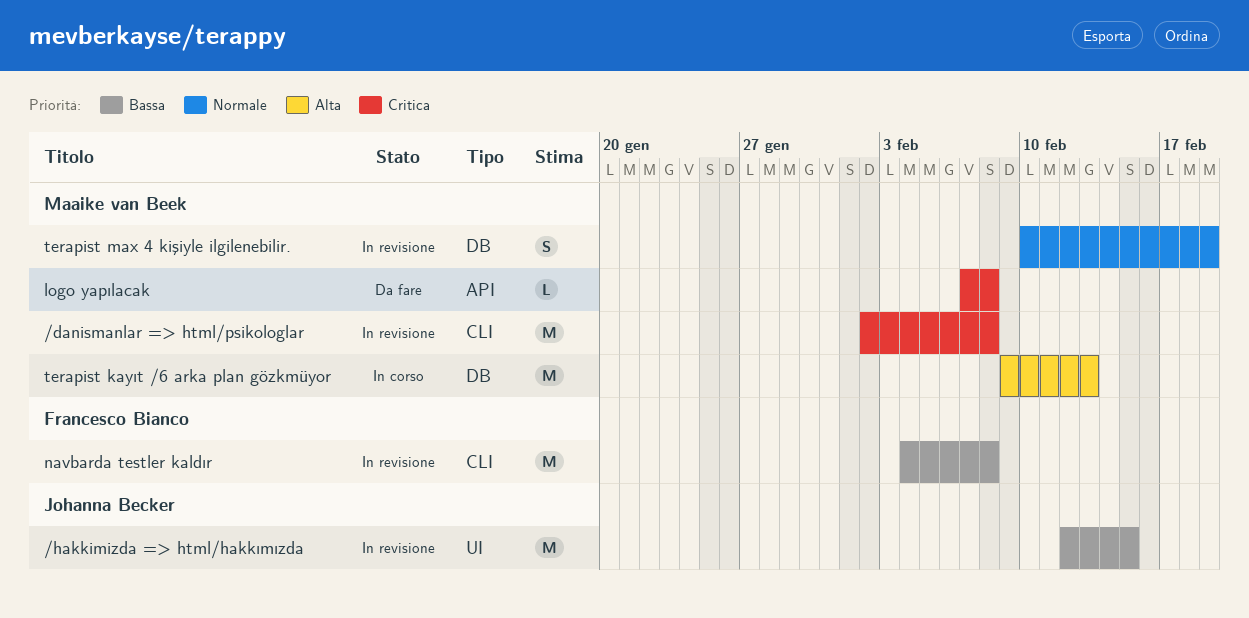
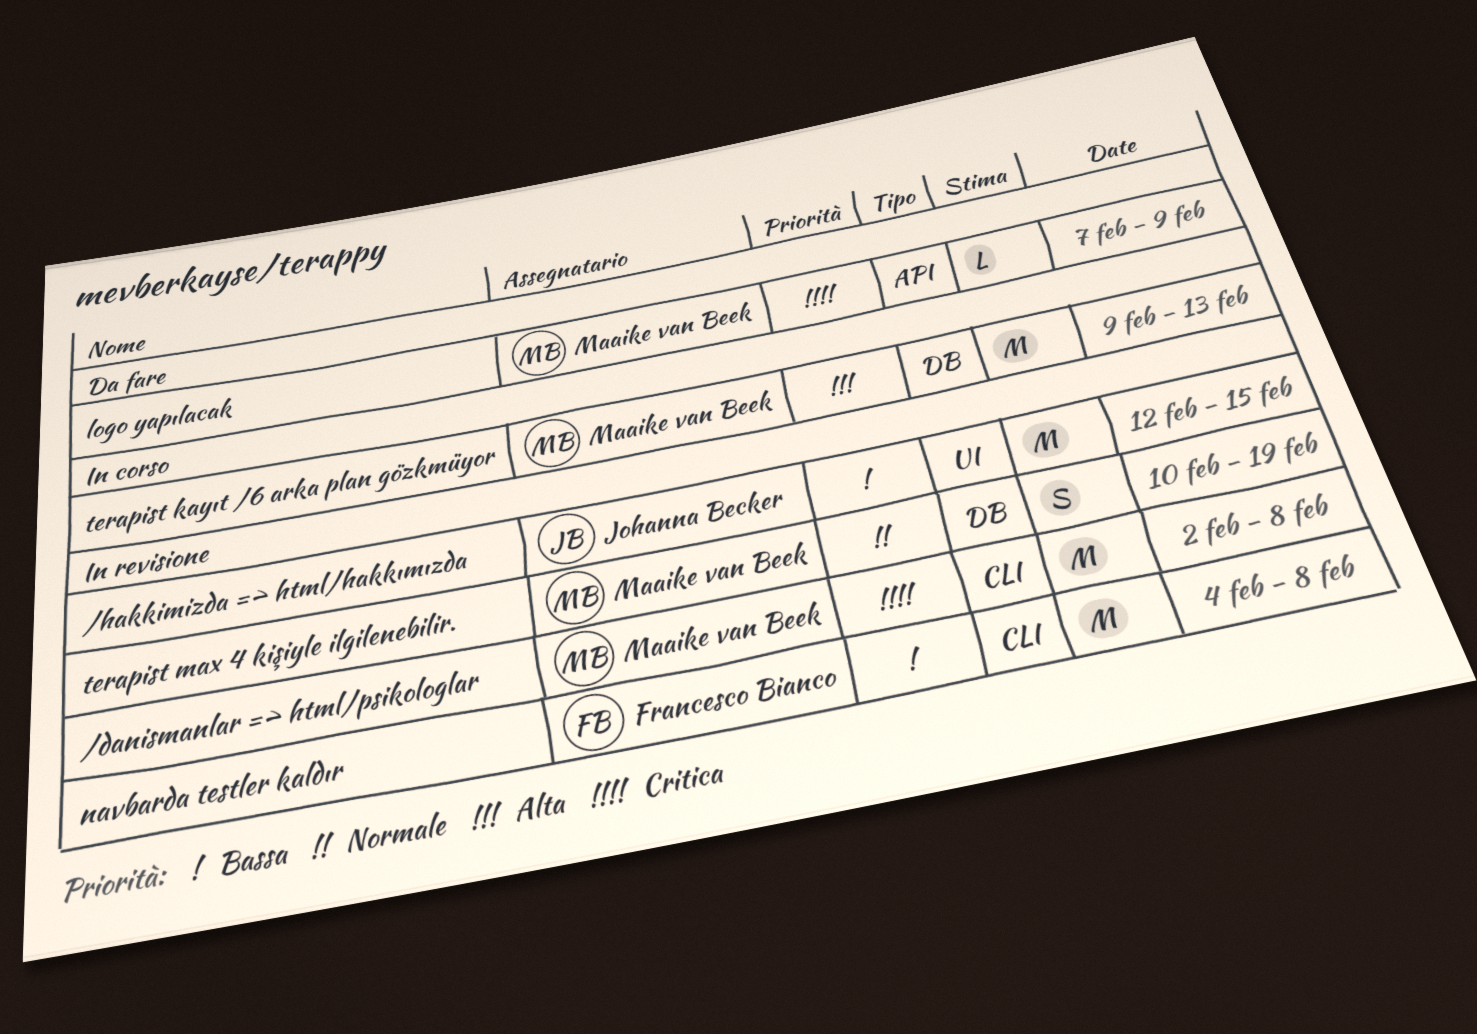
logo yapılacak, due: Feb 8 -> Feb 9

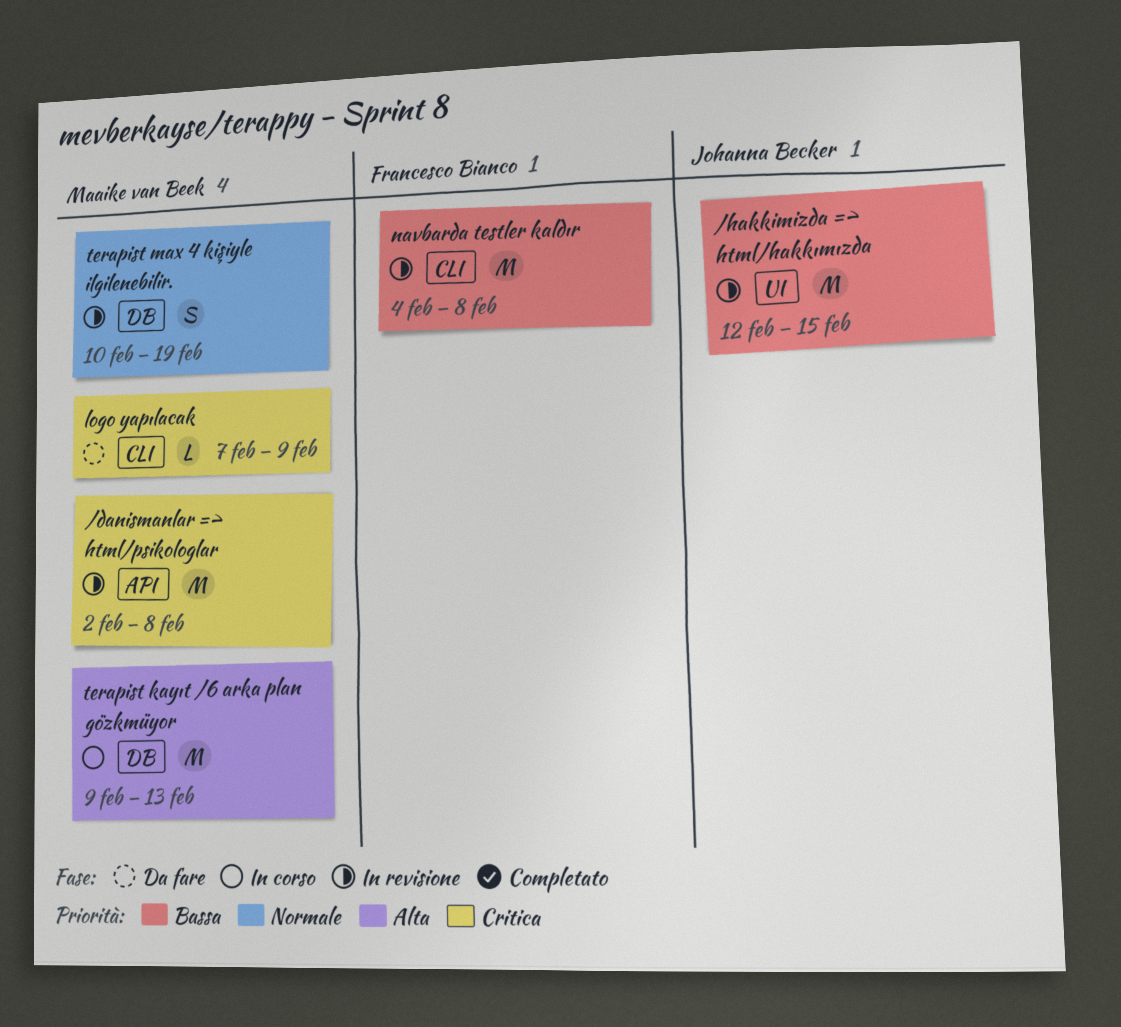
/danismanlar => html/psikologlar, label: CLI -> API
logo yapılacak, label: API -> CLI

